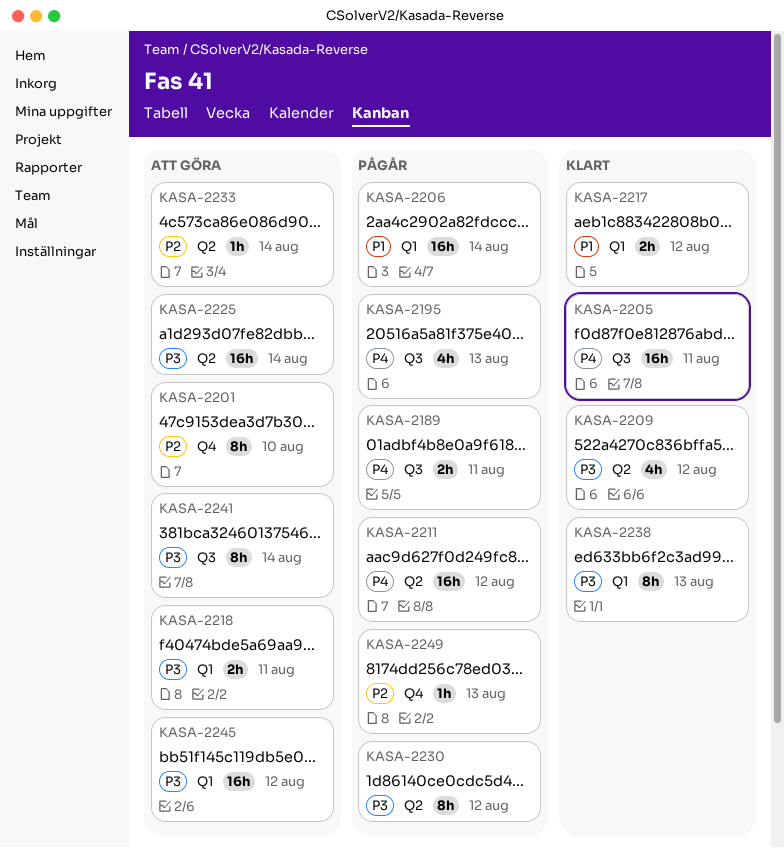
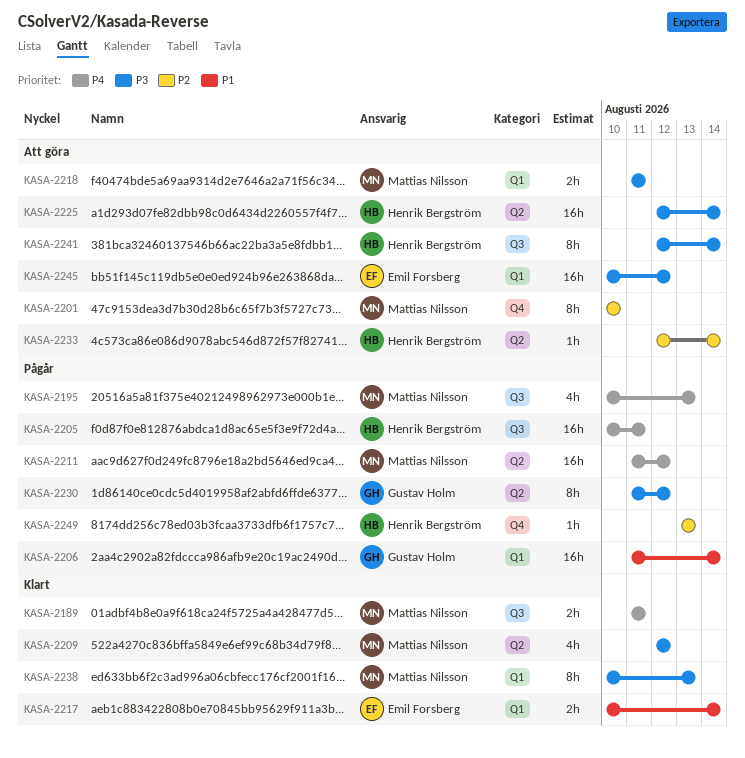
KASA-2189, status: Pågår -> Klart
KASA-2205, status: Klart -> Pågår
KASA-2217, due: Aug 12 -> Aug 14

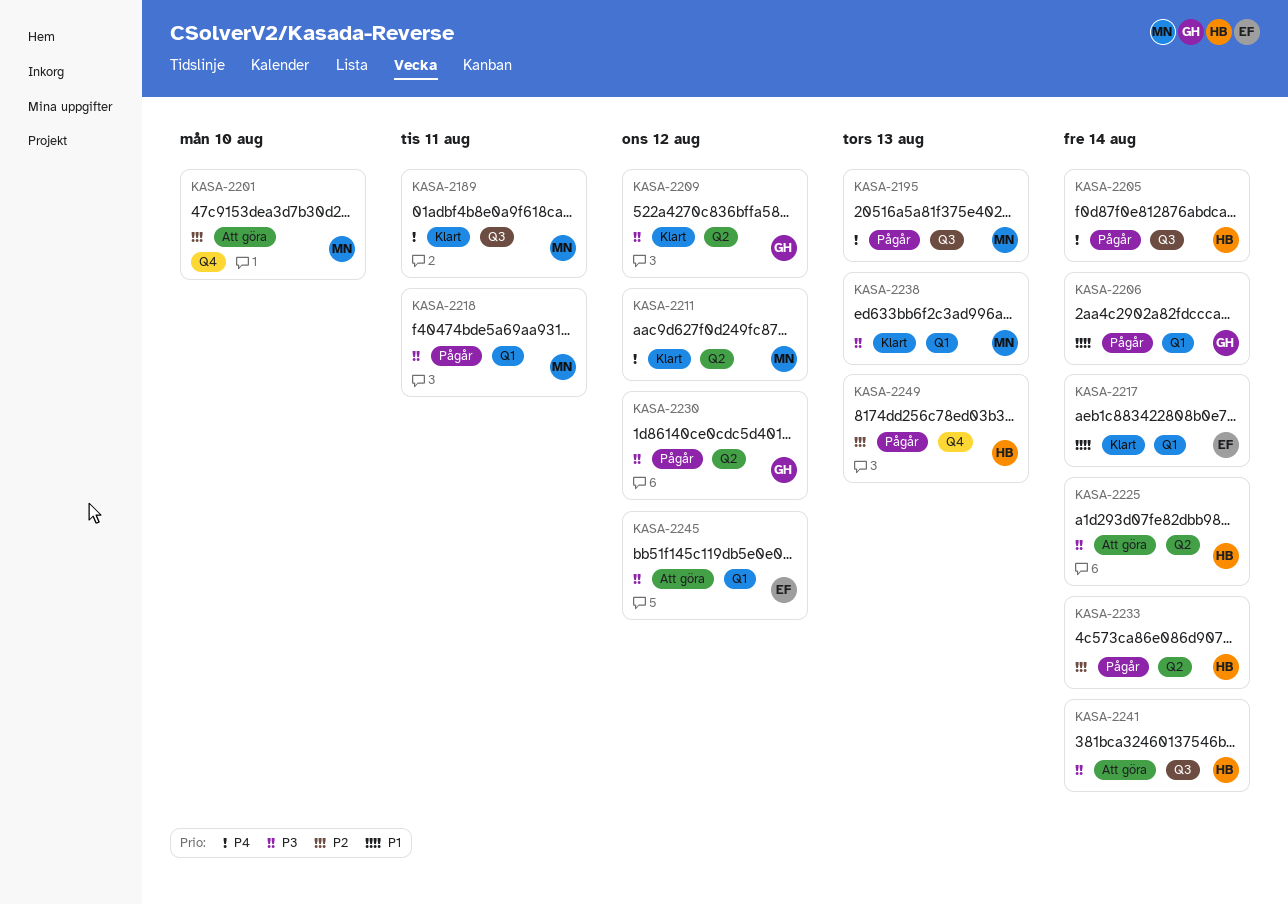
KASA-2205, due: Aug 11 -> Aug 14
KASA-2209, owner: Mattias Nilsson -> Gustav Holm
KASA-2211, status: Pågår -> Klart
KASA-2218, status: Att göra -> Pågår
KASA-2233, status: Att göra -> Pågår

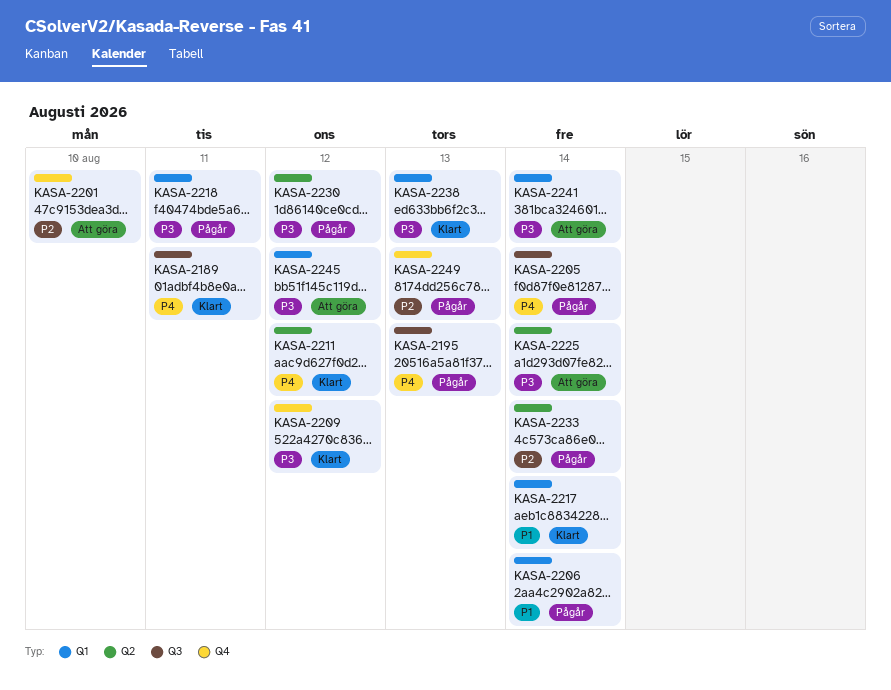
KASA-2209, label: Q2 -> Q4
KASA-2241, label: Q3 -> Q1

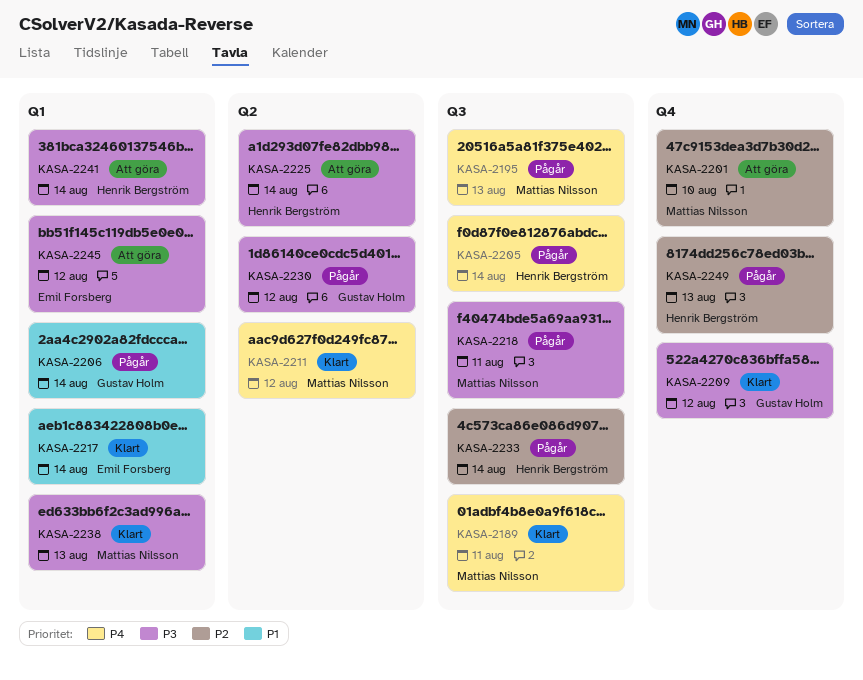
KASA-2218, label: Q1 -> Q3
KASA-2233, label: Q2 -> Q3

